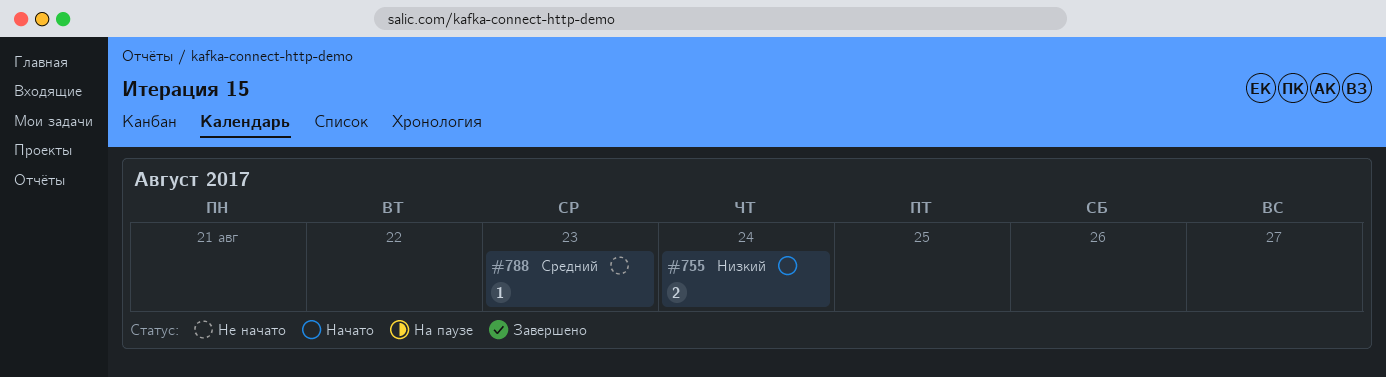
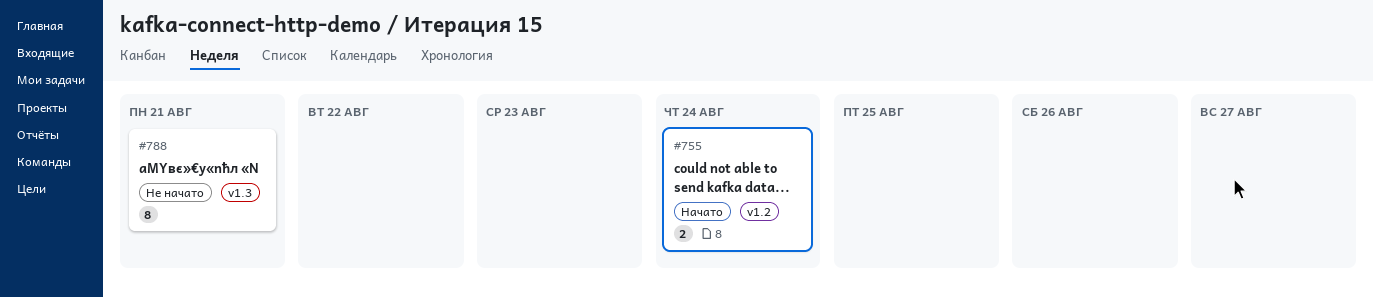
#788, estimate: 1 -> 8
#788, due: Aug 23 -> Aug 21

